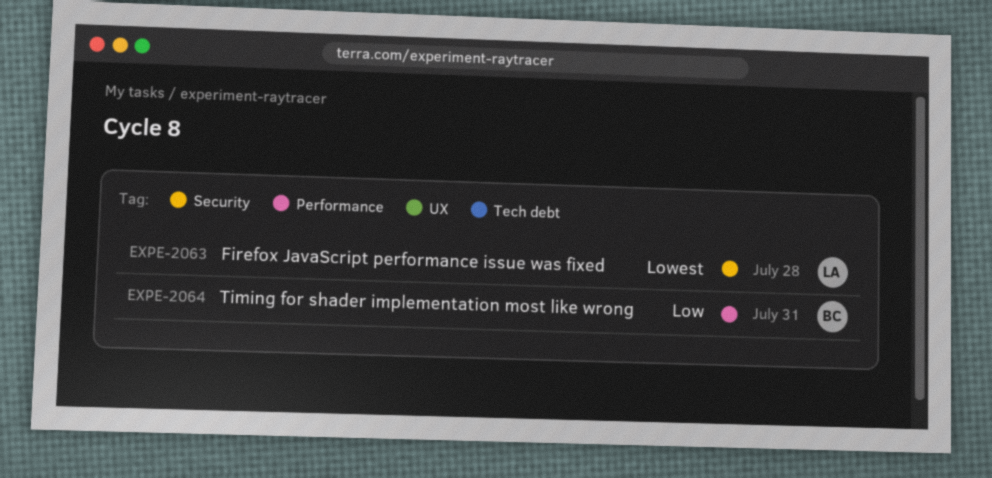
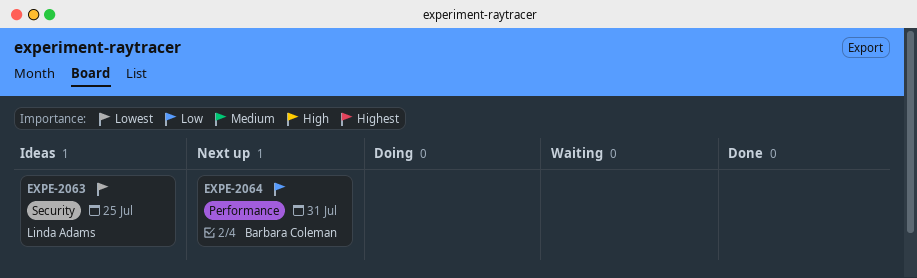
EXPE-2063, due: Jul 28 -> Jul 25

